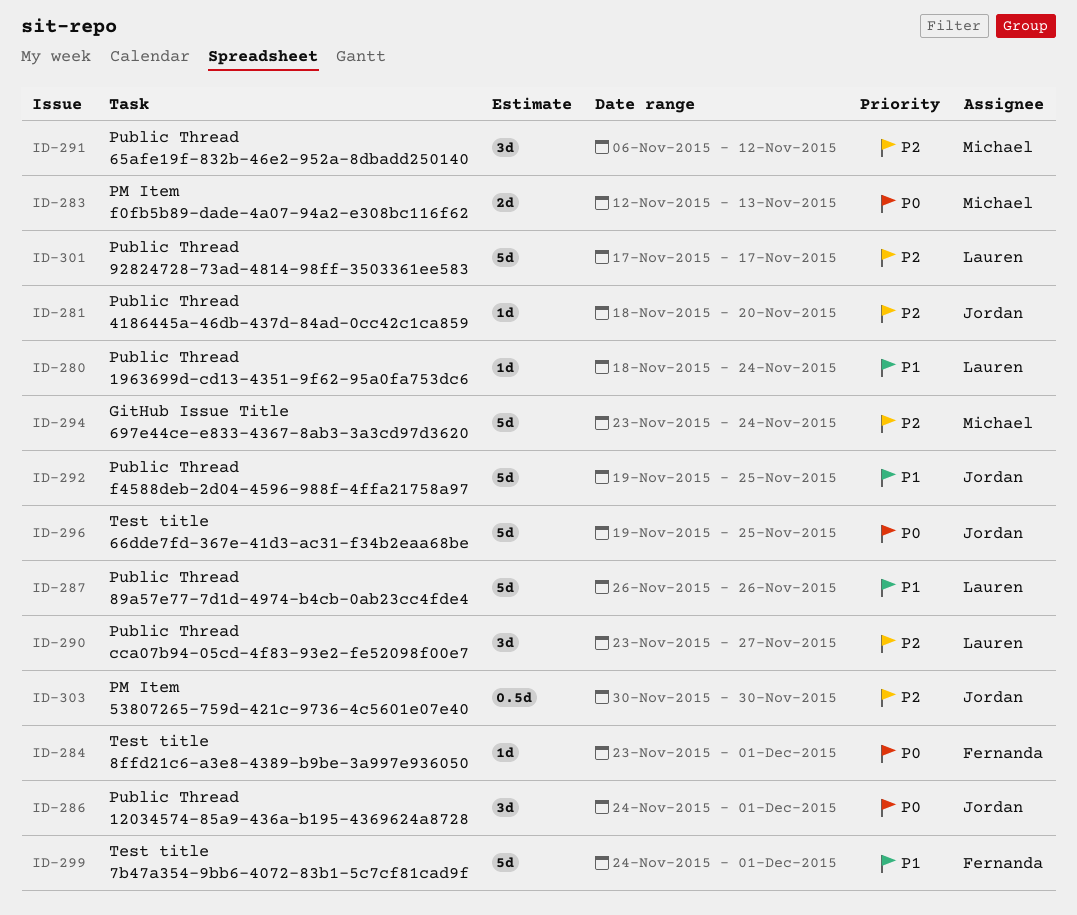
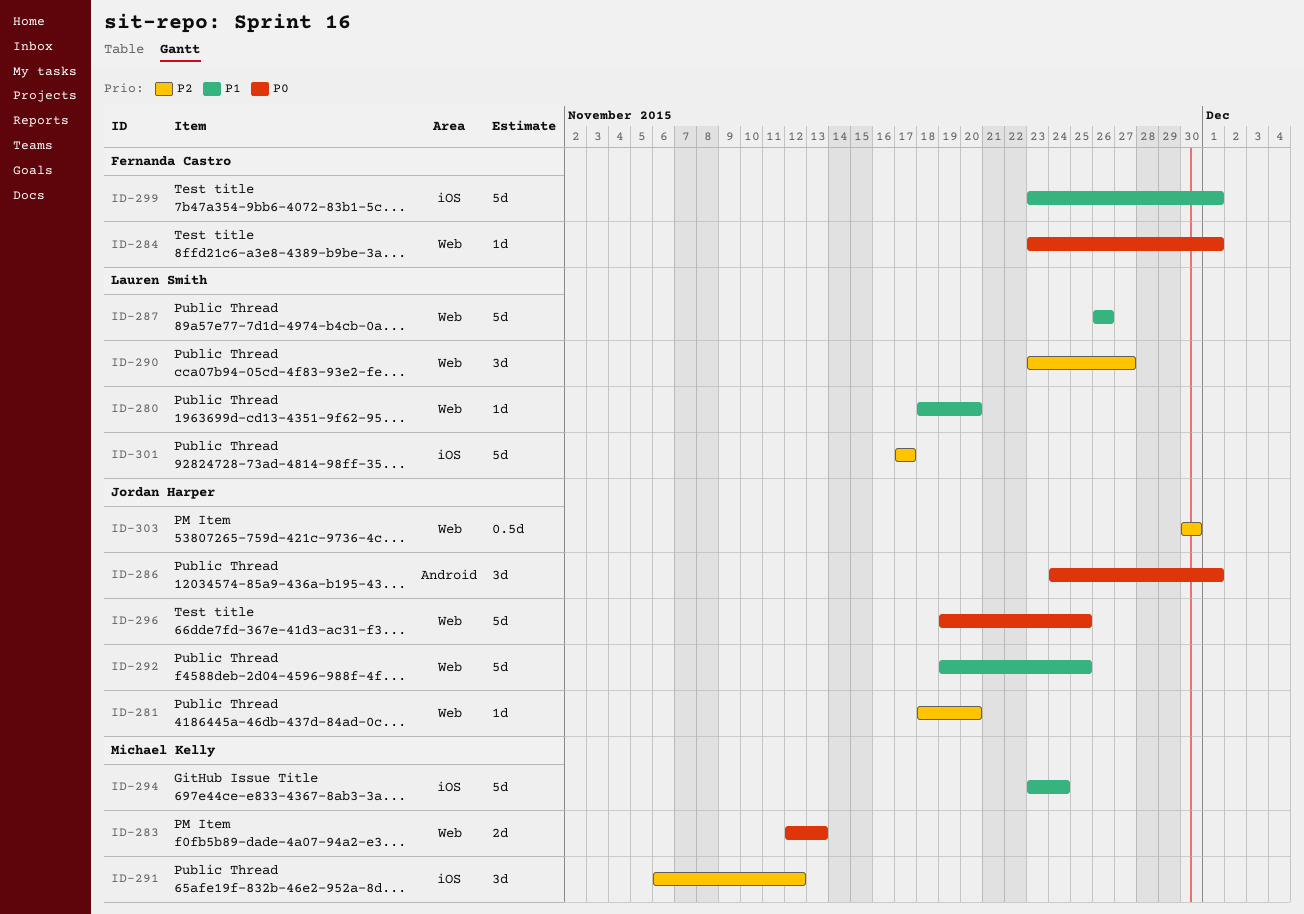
ID-280, due: Nov 24 -> Nov 20
ID-294, priority: P2 -> P1
ID-299, start: Nov 24 -> Nov 23

